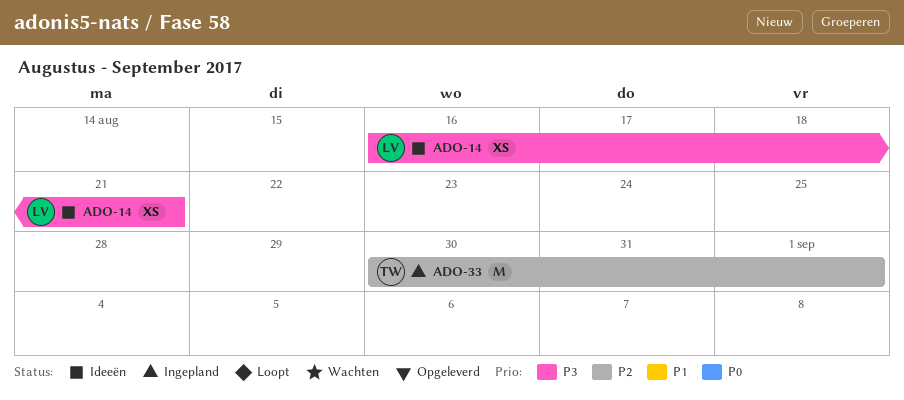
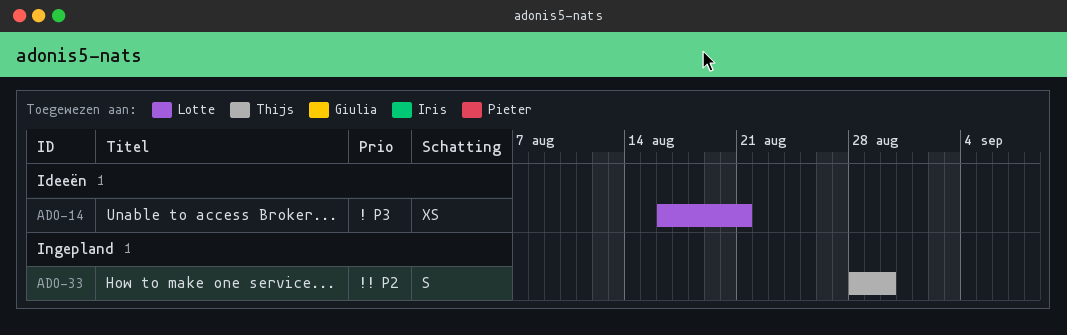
ADO-33, estimate: M -> S
ADO-33, start: Aug 30 -> Aug 28
ADO-33, due: Sep 1 -> Aug 30

